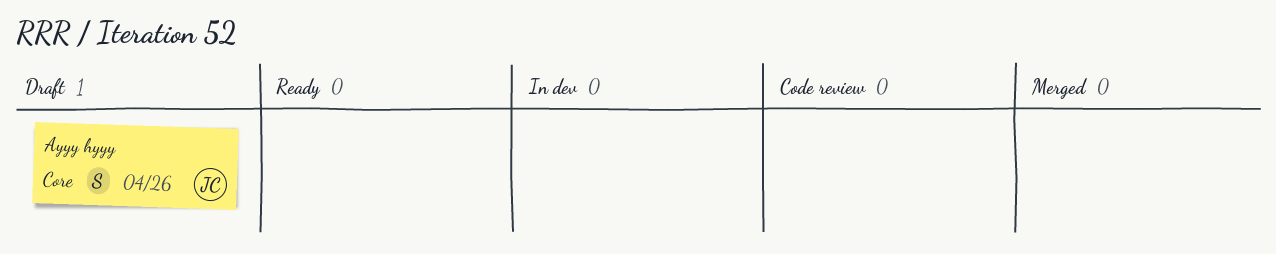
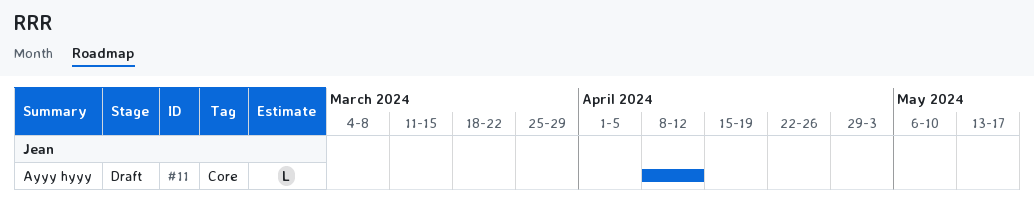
Ayyy hyyy, estimate: S -> L
Ayyy hyyy, due: Apr 26 -> Apr 12

